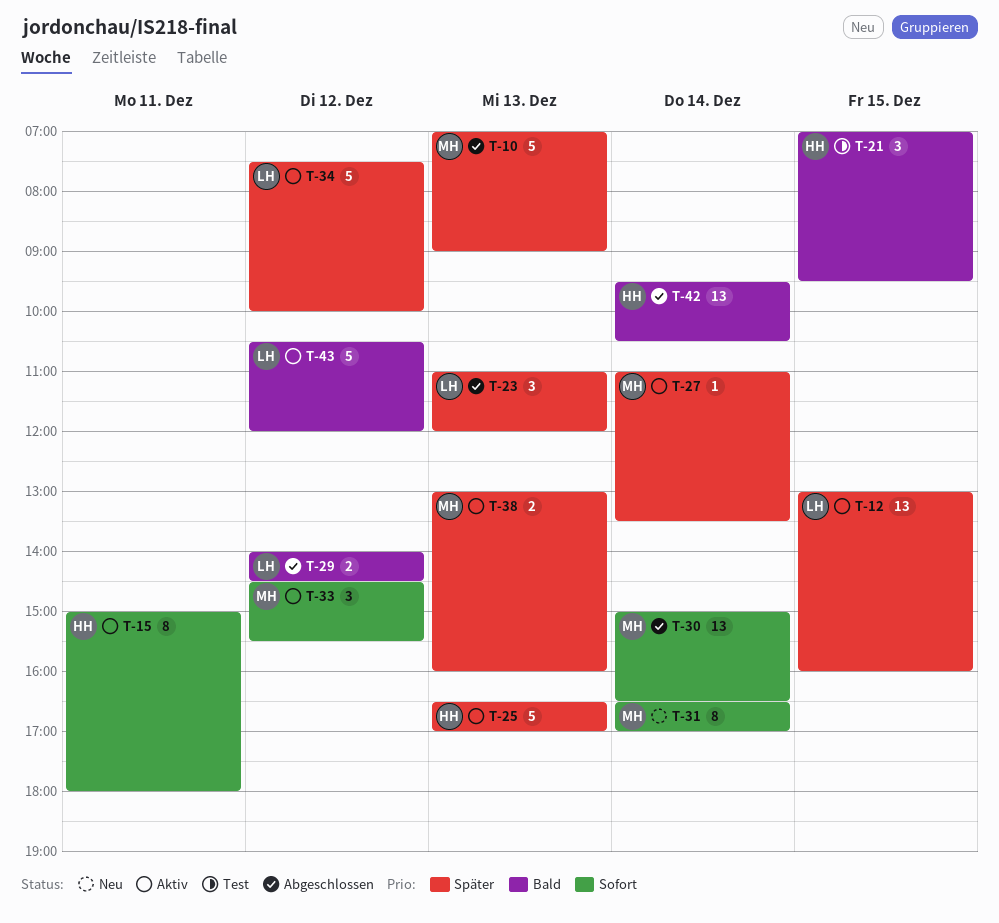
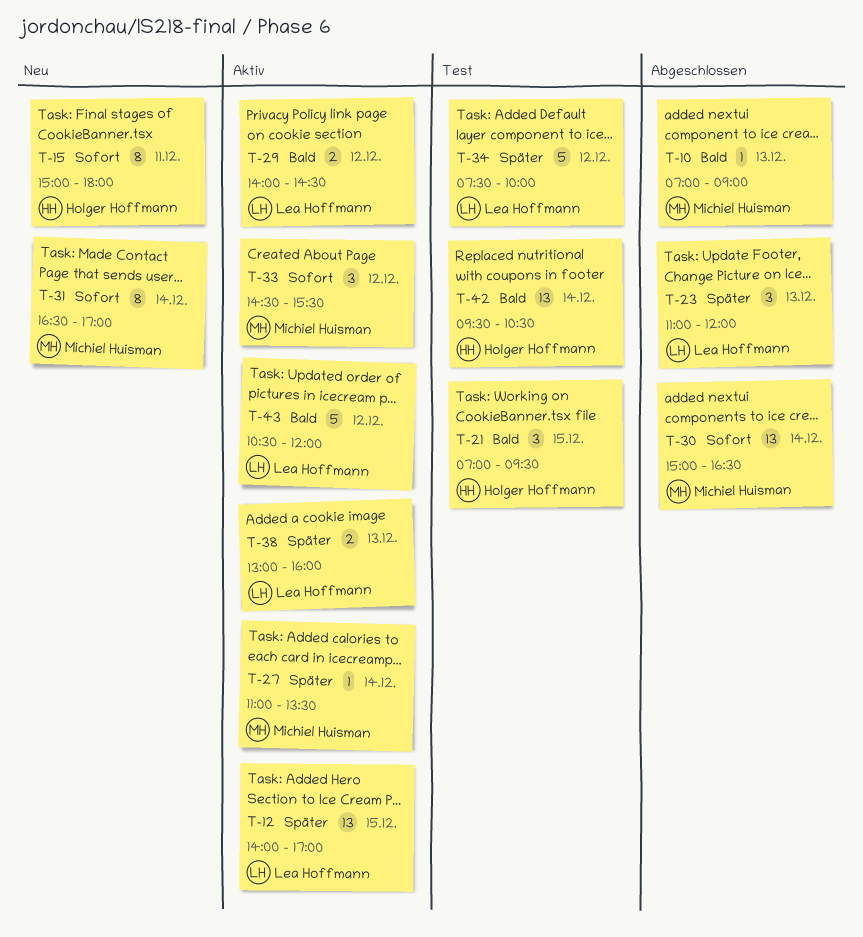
T-10, priority: Später -> Bald
T-10, estimate: 5 -> 1
T-12, begins: 13:00 -> 14:00
T-12, ends: 16:00 -> 17:00
T-15, status: Aktiv -> Neu
T-25: present -> none
T-29, status: Abgeschlossen -> Aktiv
T-34, status: Aktiv -> Test
T-38, owner: Michiel Huisman -> Lea Hoffmann
T-42, status: Abgeschlossen -> Test

